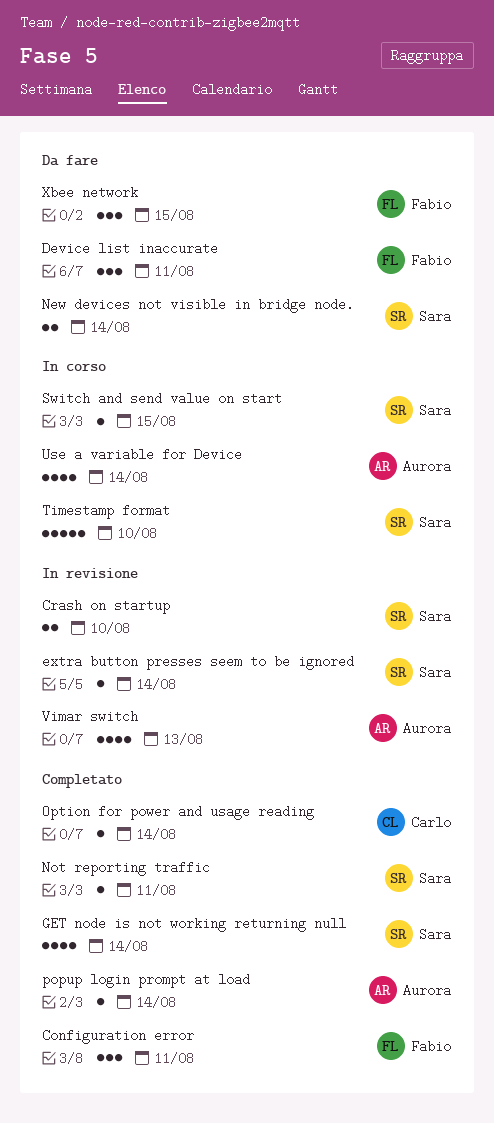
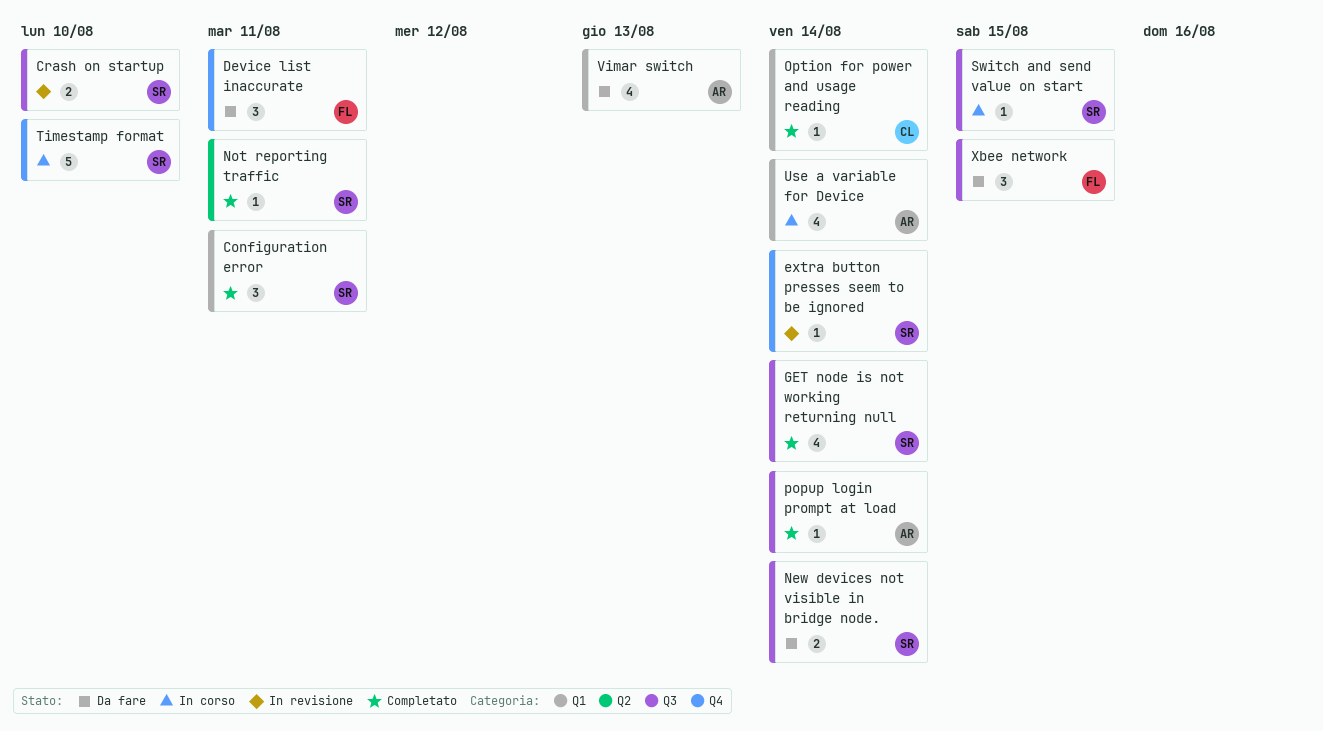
Configuration error, owner: Fabio -> Sara
Vimar switch, status: In revisione -> Da fare

